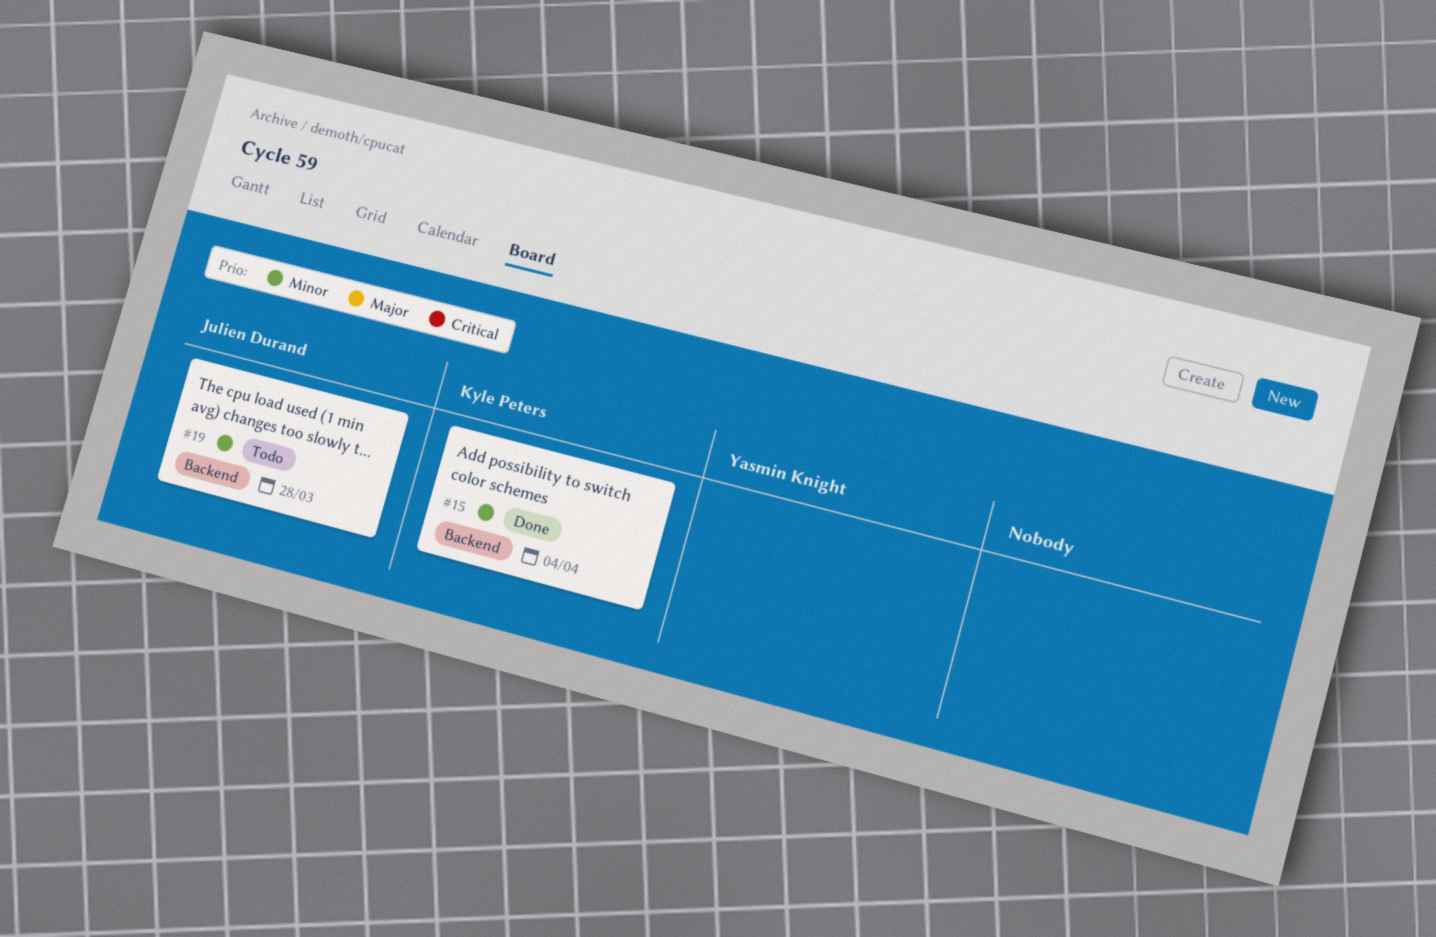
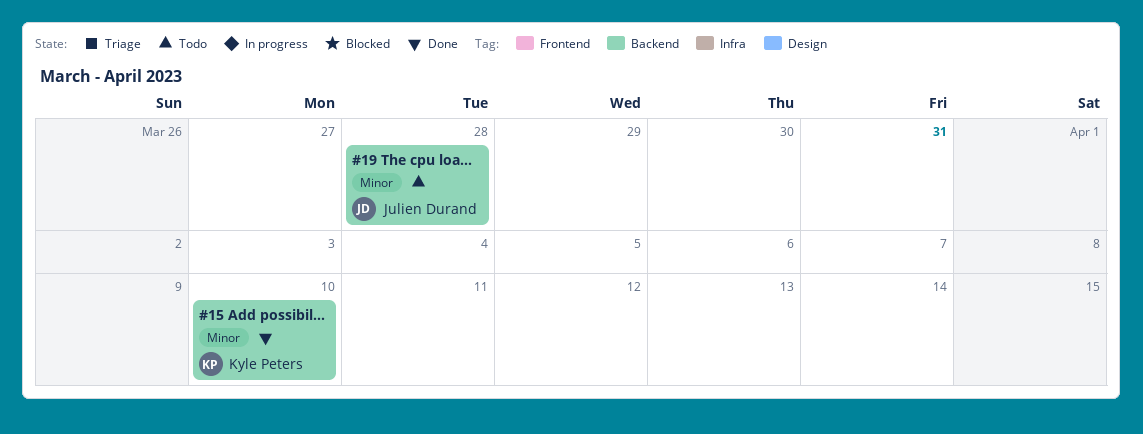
#15, due: Apr 4 -> Apr 10

